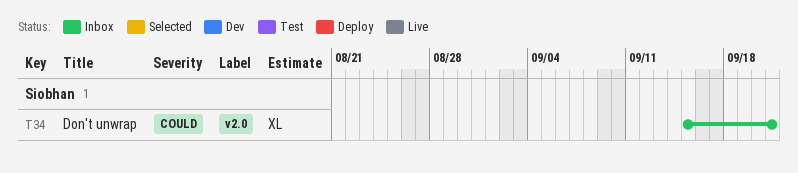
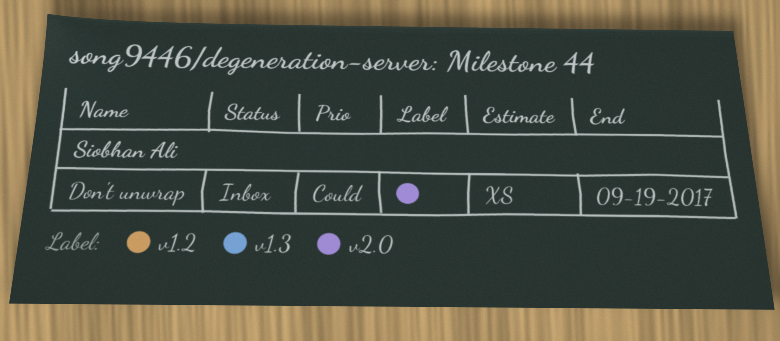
Don't unwrap, estimate: XL -> XS
Don't unwrap, due: Sep 21 -> Sep 19

